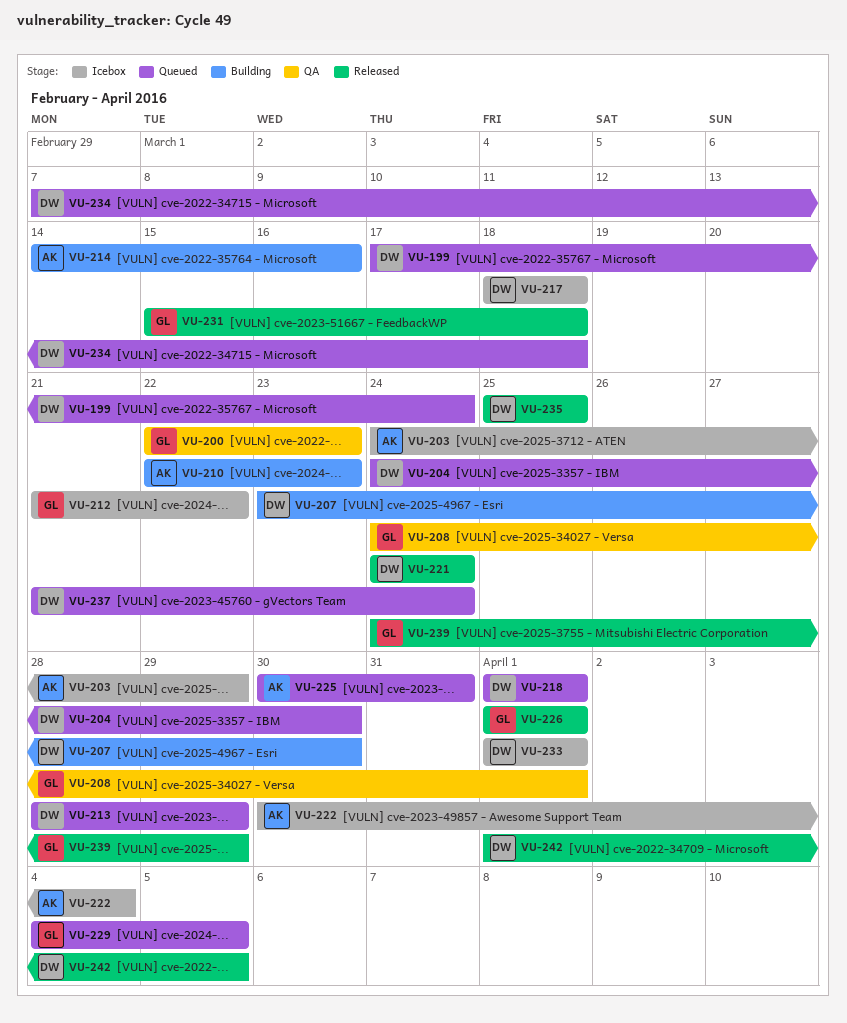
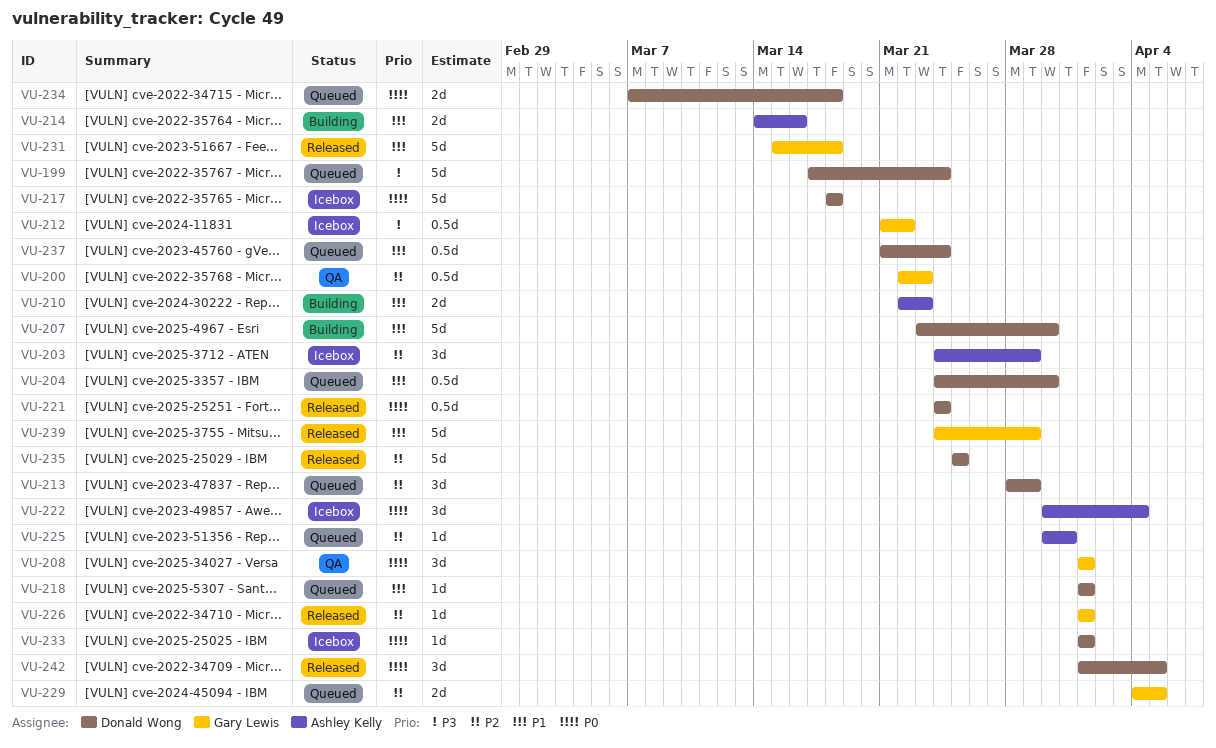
VU-208, start: Mar 24 -> Apr 1

